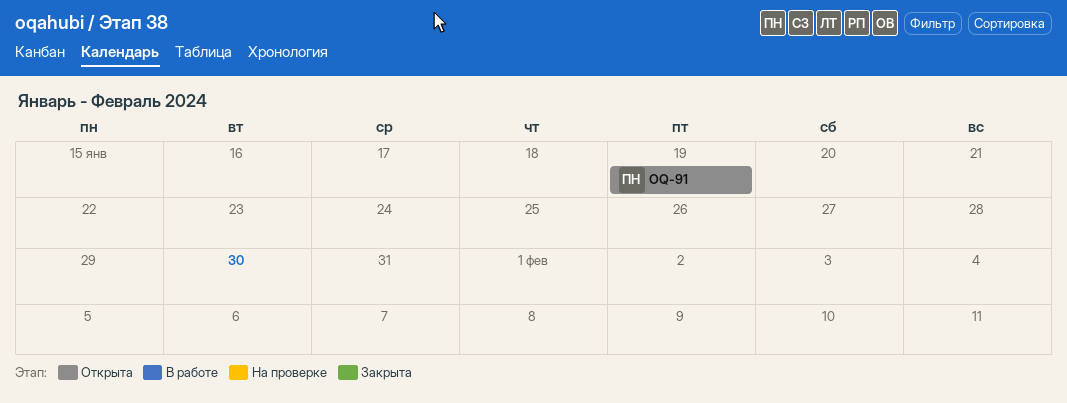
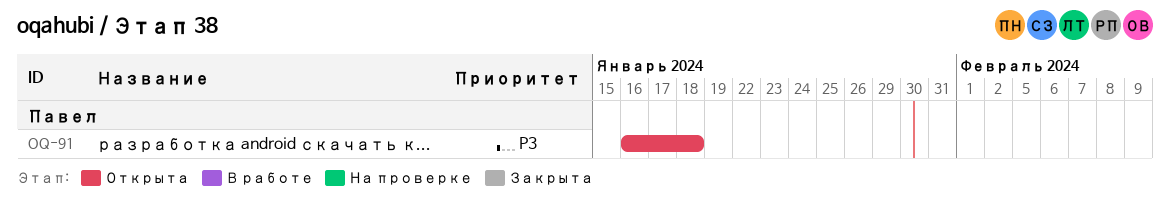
OQ-91, start: Jan 19 -> Jan 16
OQ-91, due: Jan 19 -> Jan 18

